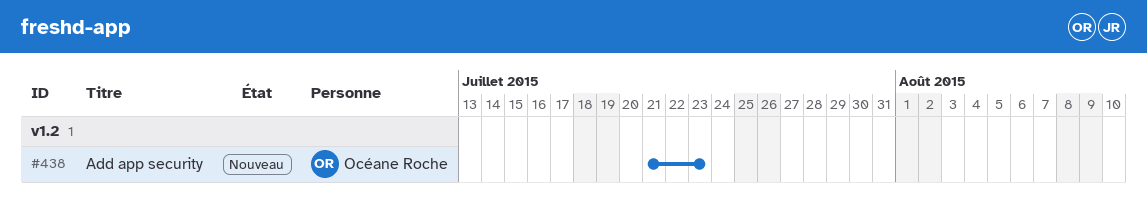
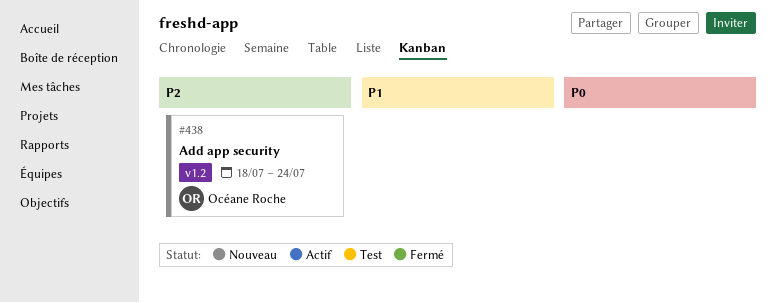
#438, start: Jul 21 -> Jul 18
#438, due: Jul 23 -> Jul 24

